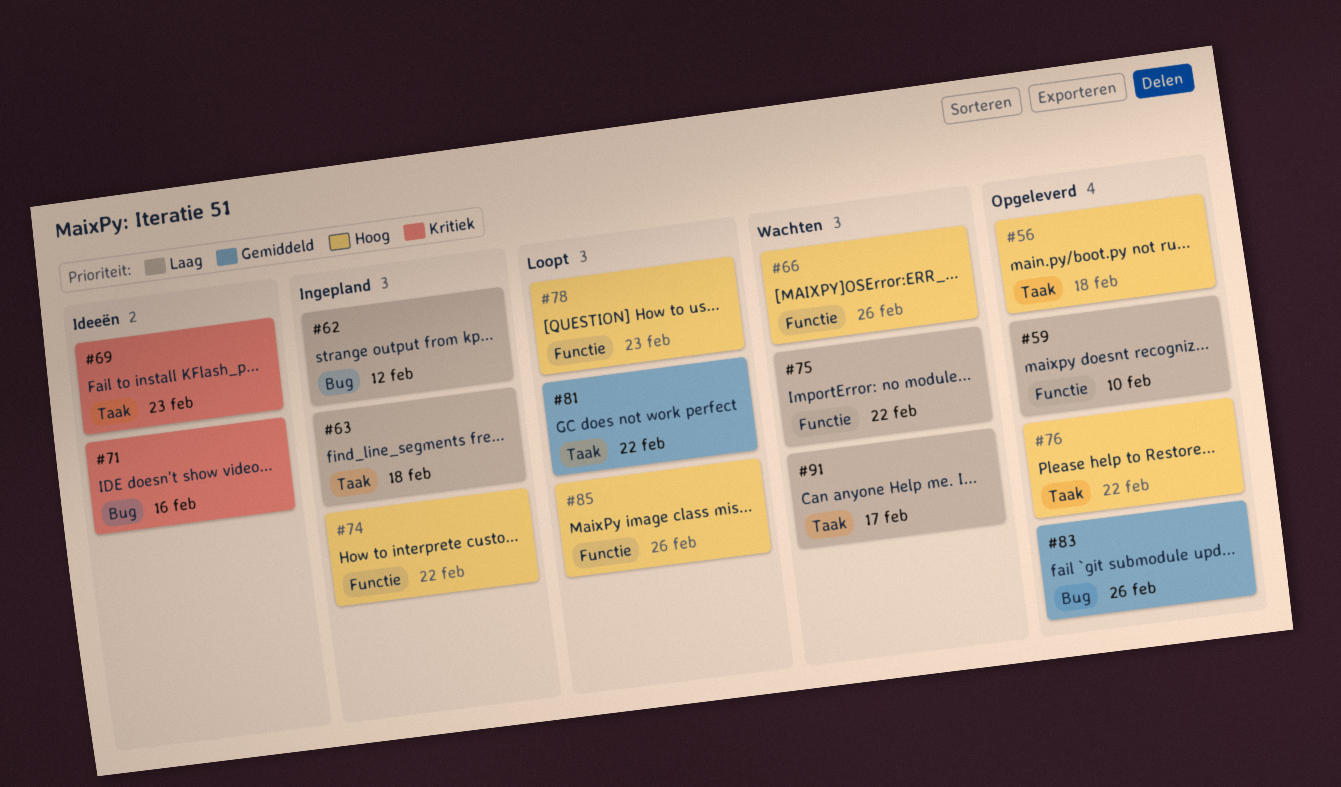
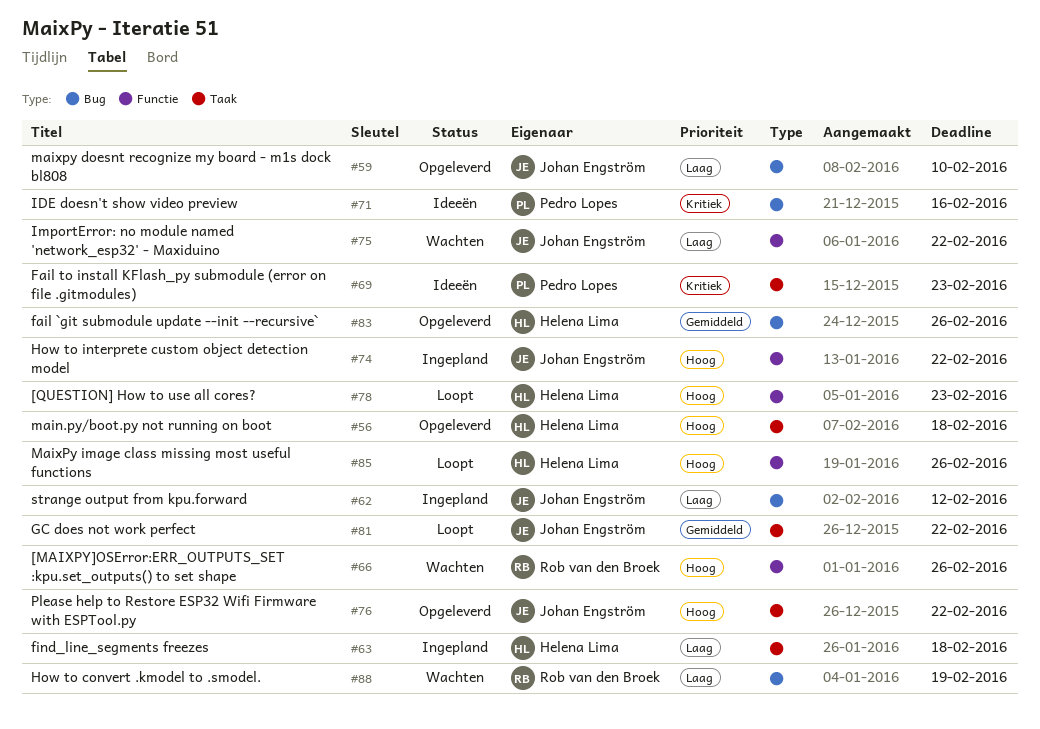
#59, label: Functie -> Bug
#88: none -> present
#91: present -> none

